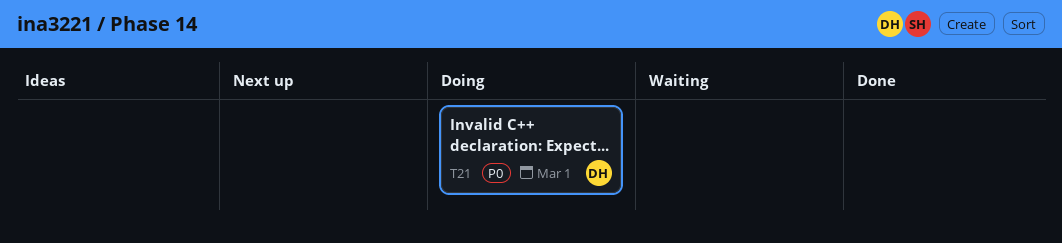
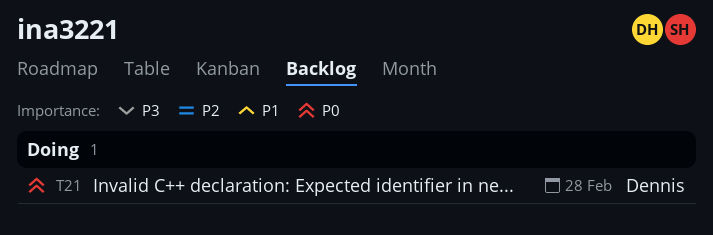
T21, due: Mar 1 -> Feb 28

